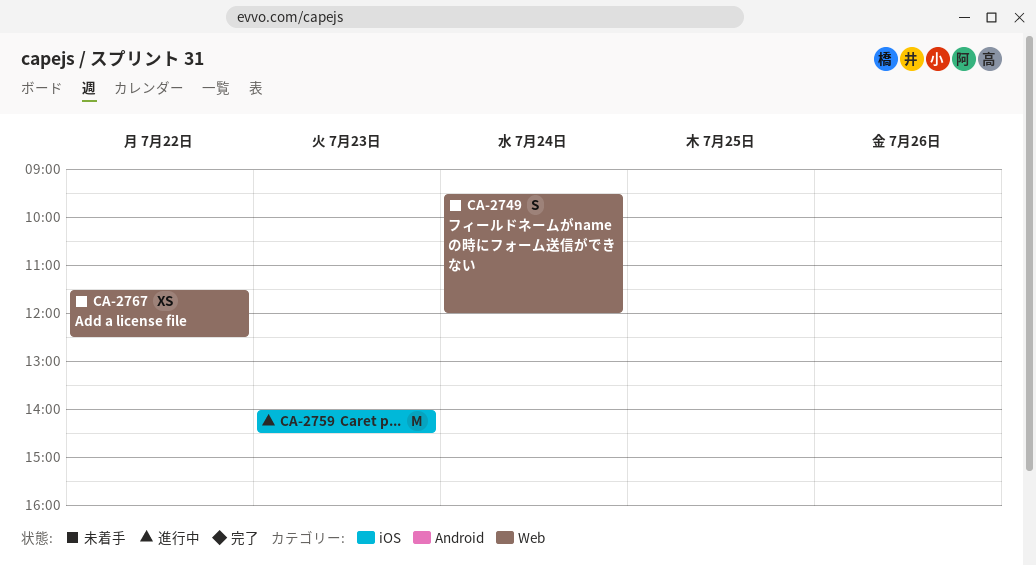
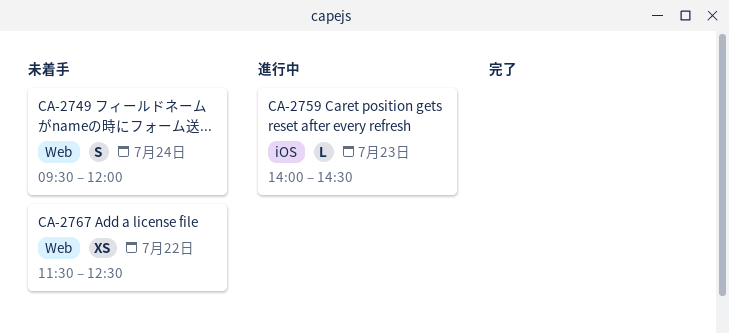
CA-2759, estimate: M -> L

